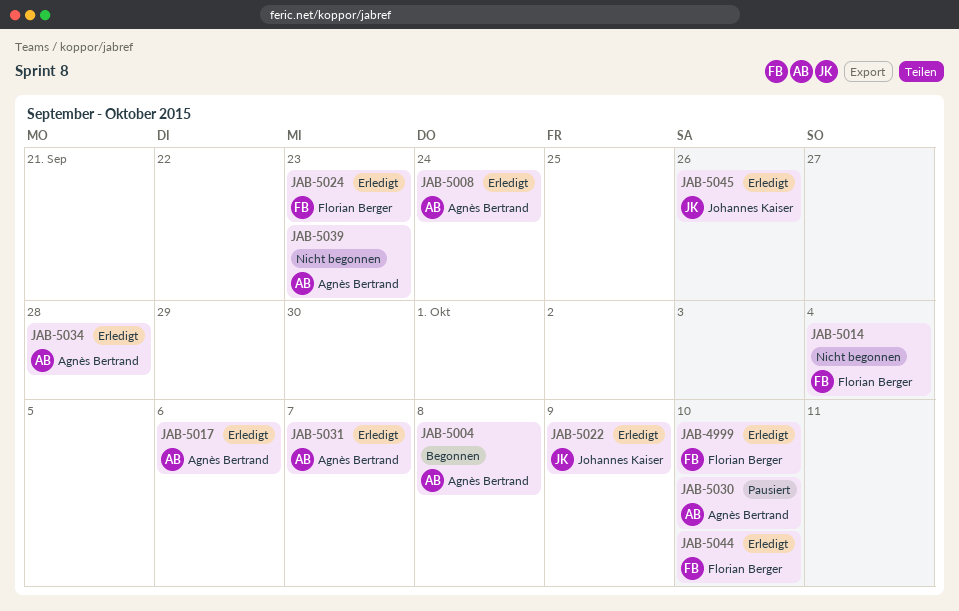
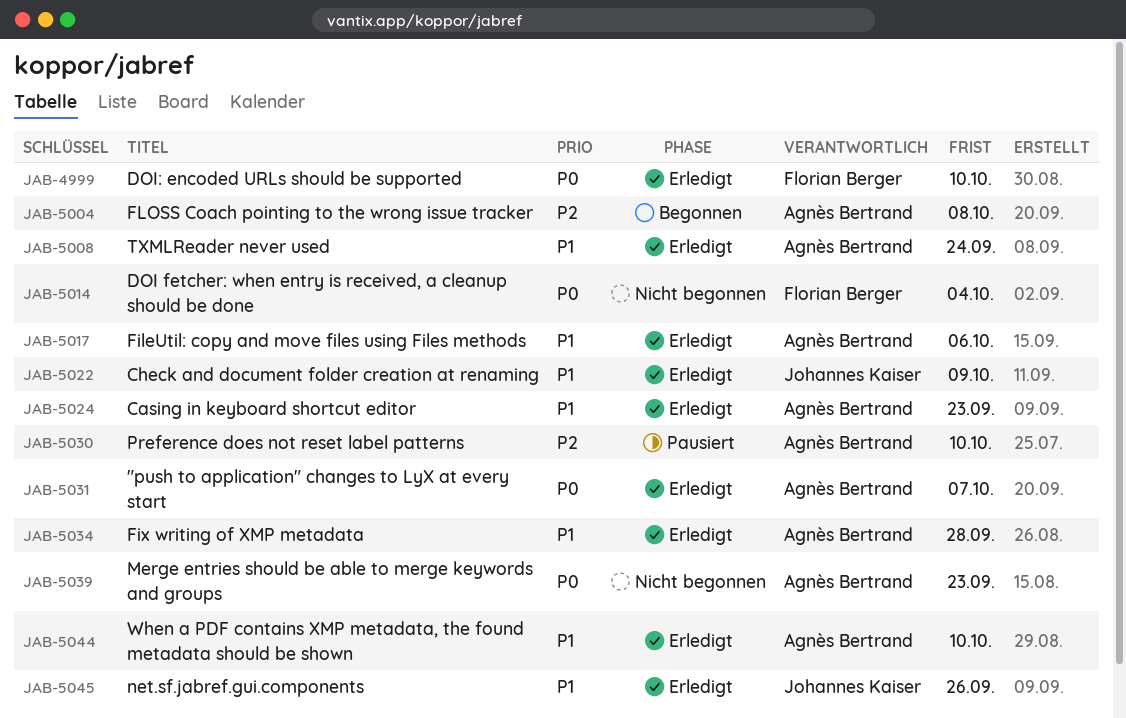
JAB-5024, owner: Florian Berger -> Agnès Bertrand
JAB-5044, owner: Florian Berger -> Agnès Bertrand

